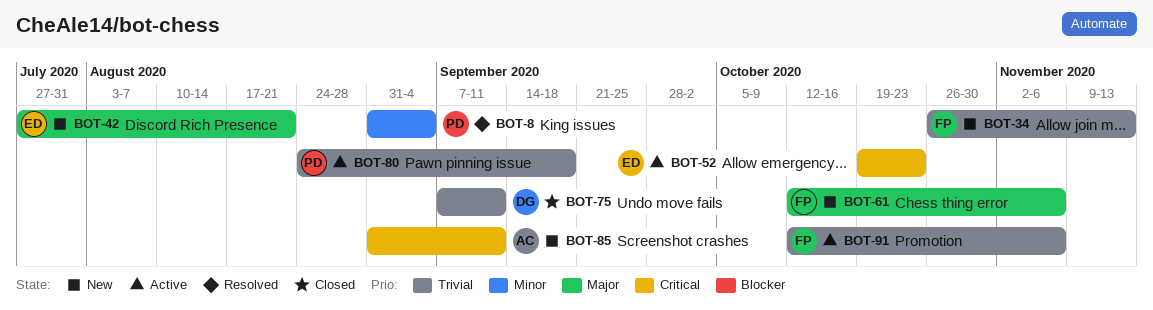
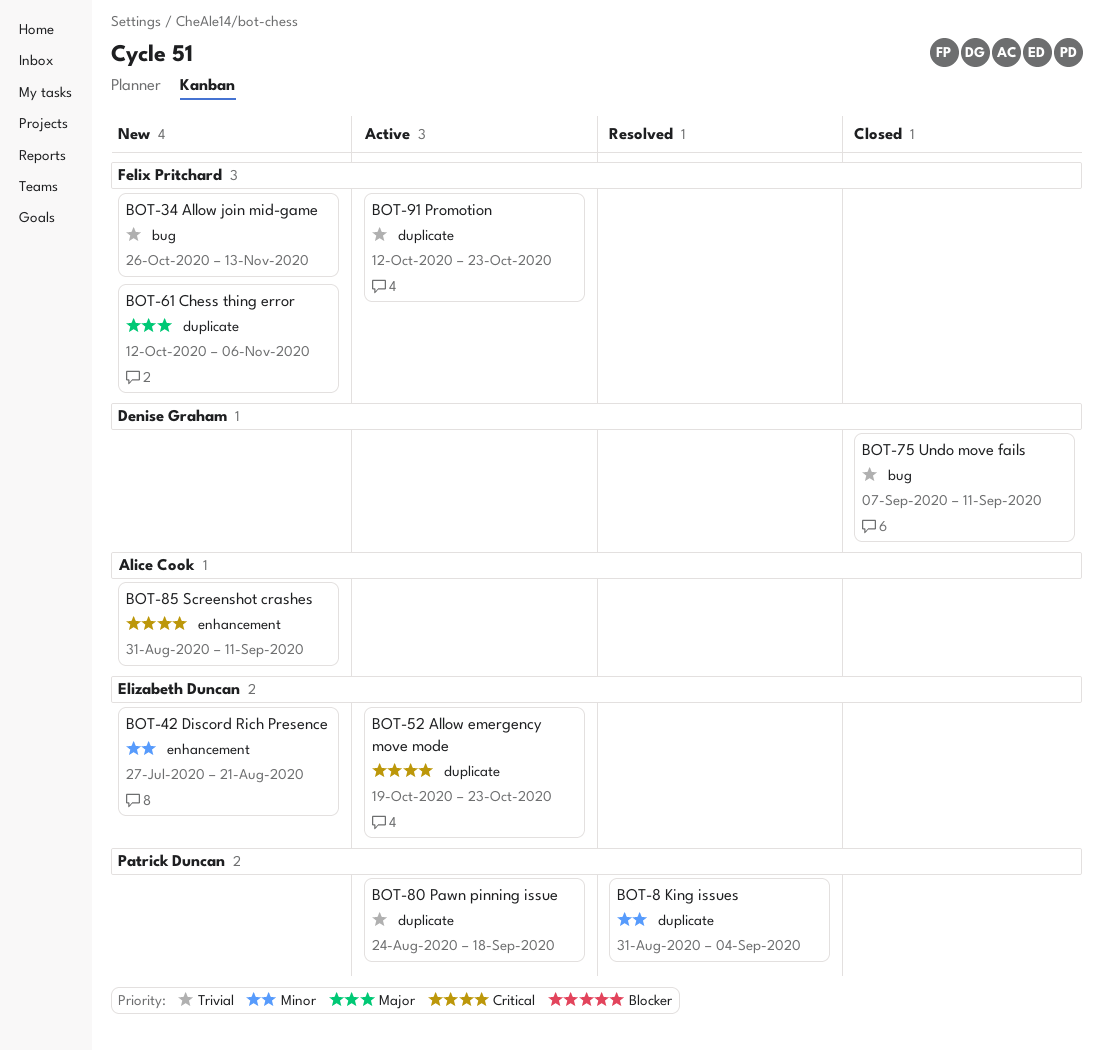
BOT-42, priority: Major -> Minor
BOT-91, due: Nov 6 -> Oct 23

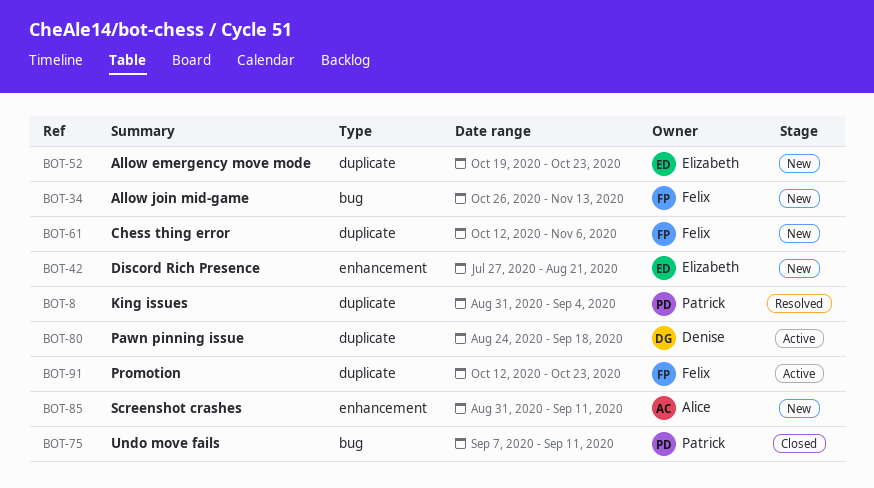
BOT-52, status: Active -> New
BOT-75, owner: Denise Graham -> Patrick Duncan
BOT-80, owner: Patrick Duncan -> Denise Graham

